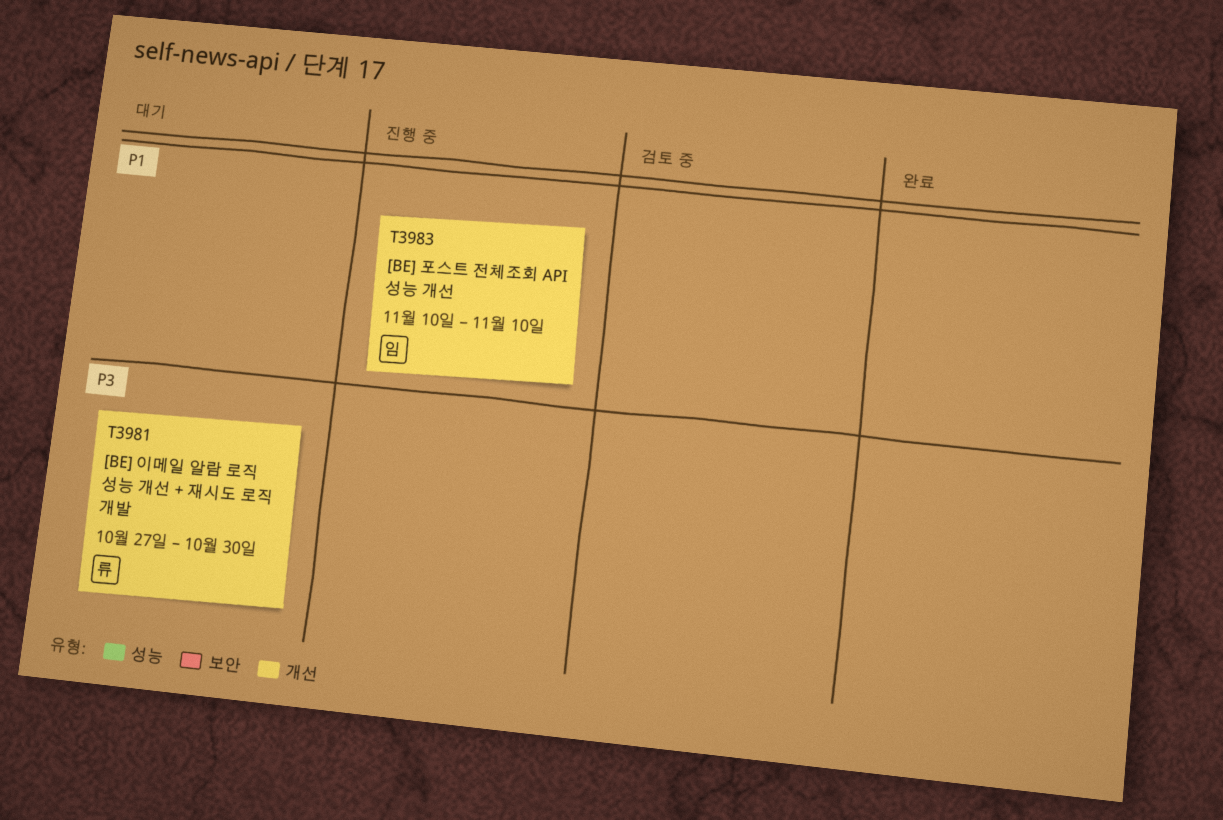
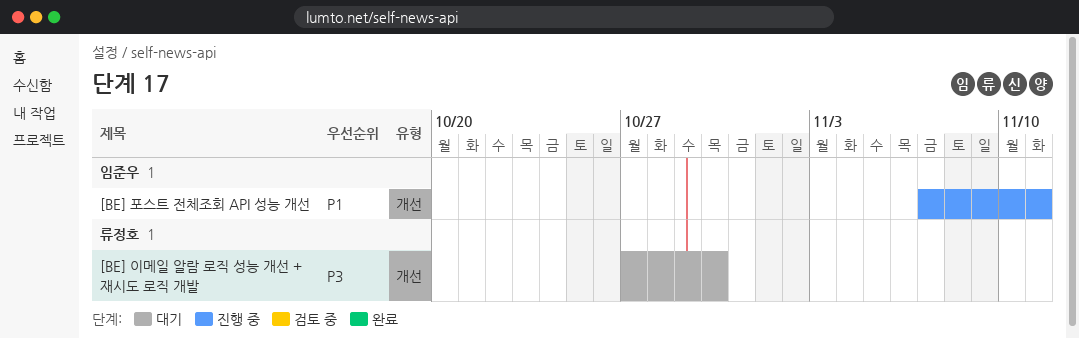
[BE] 포스트 전체조회 API 성능 개선, start: Nov 10 -> Nov 7
[BE] 포스트 전체조회 API 성능 개선, due: Nov 10 -> Nov 11

